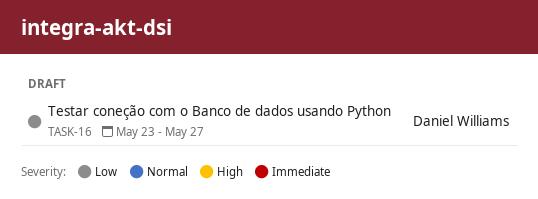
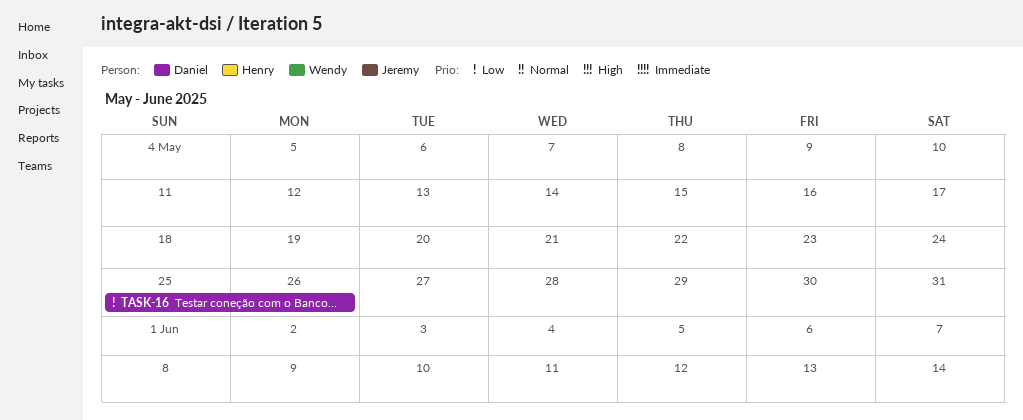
TASK-16, start: May 23 -> May 25
TASK-16, due: May 27 -> May 26

